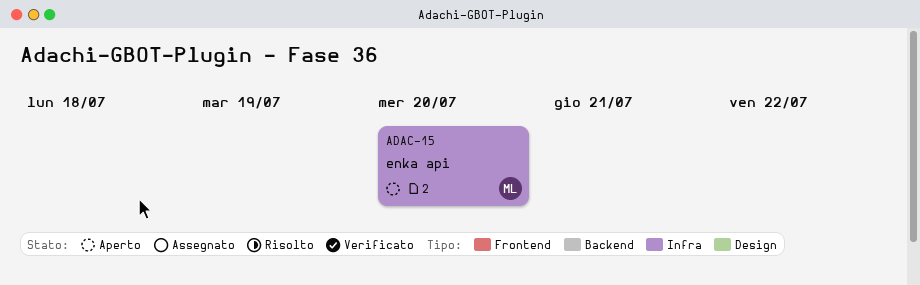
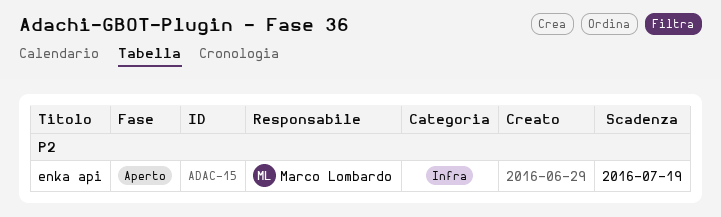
ADAC-15, due: Jul 20 -> Jul 19

